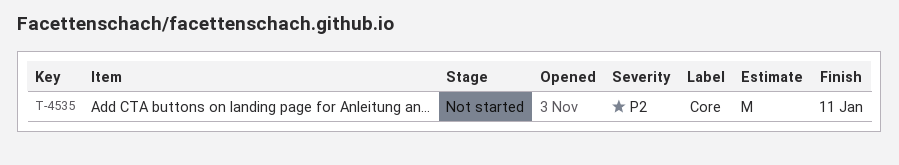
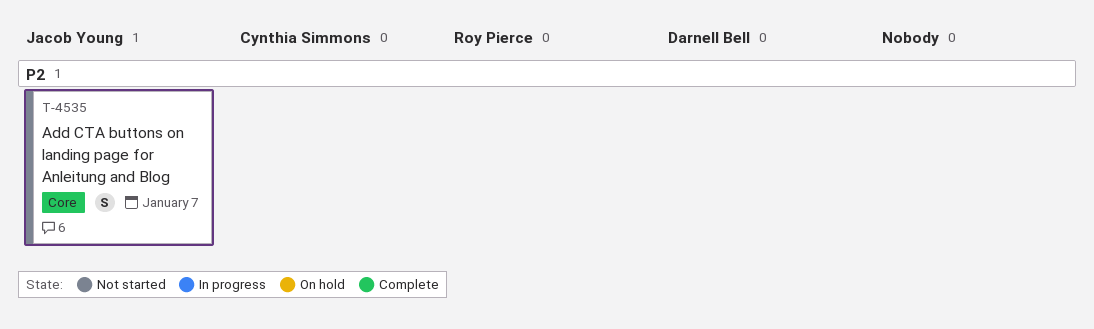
T-4535, estimate: M -> S
T-4535, due: Jan 11 -> Jan 7

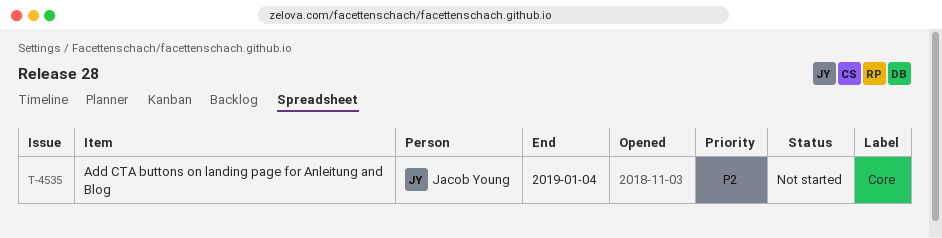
T-4535, due: Jan 7 -> Jan 4

